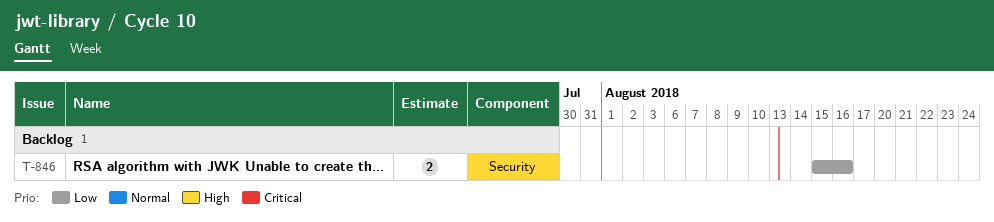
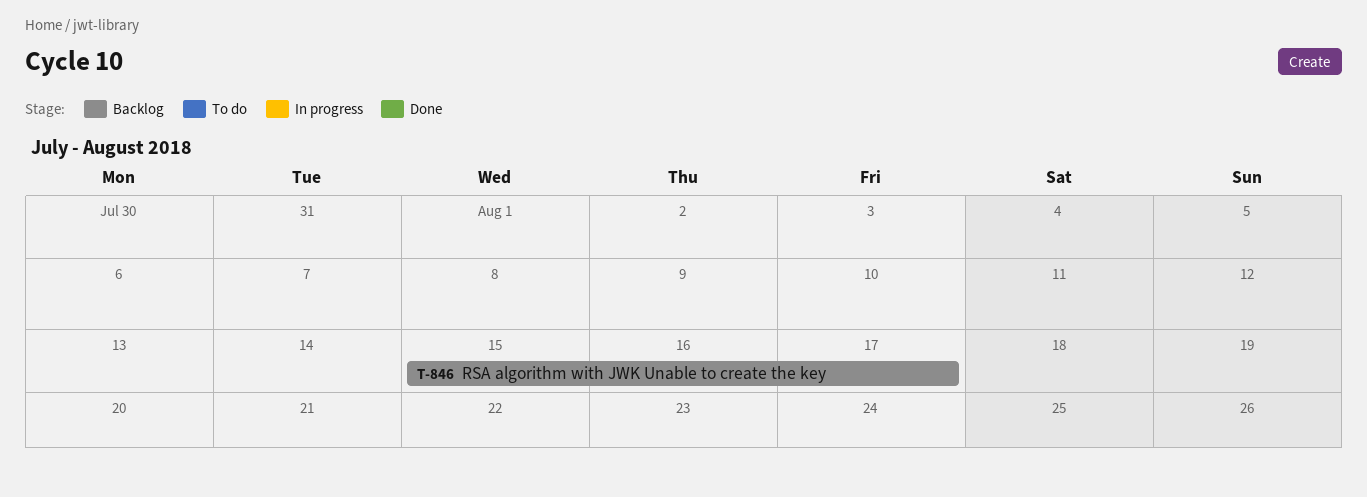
T-846, due: Aug 16 -> Aug 17

